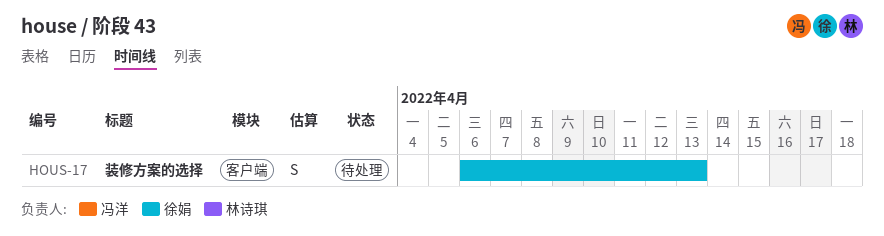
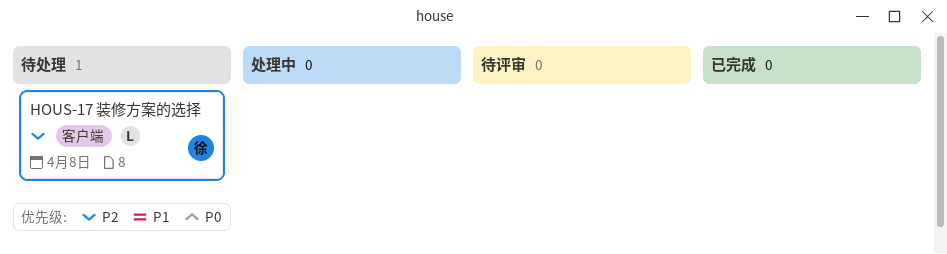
HOUS-17, estimate: S -> L
HOUS-17, due: Apr 13 -> Apr 8

